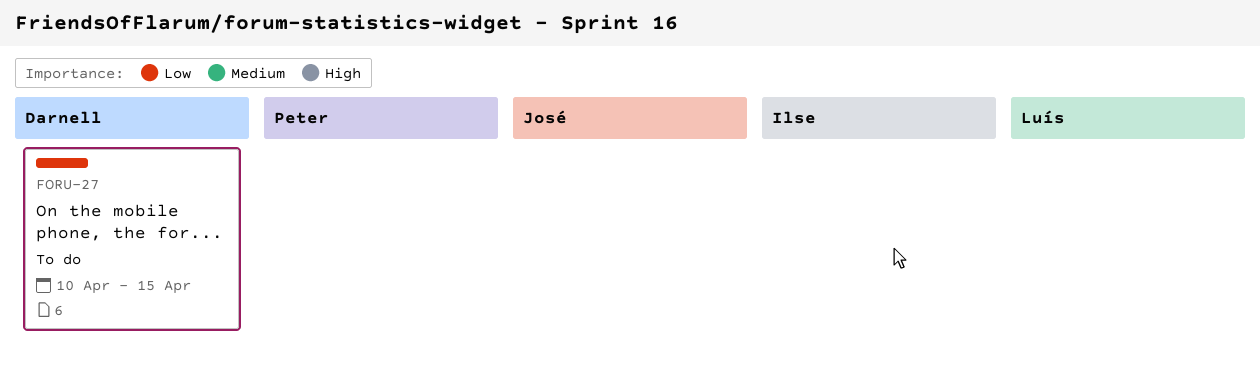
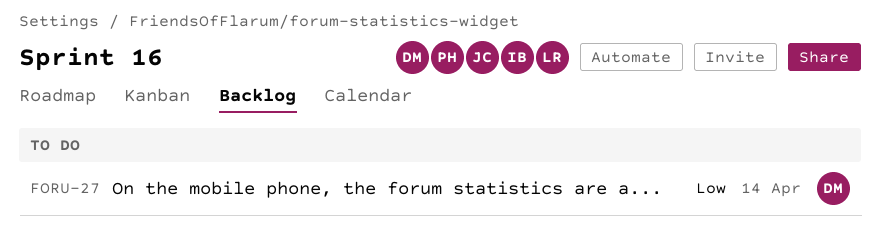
FORU-27, due: Apr 15 -> Apr 14

